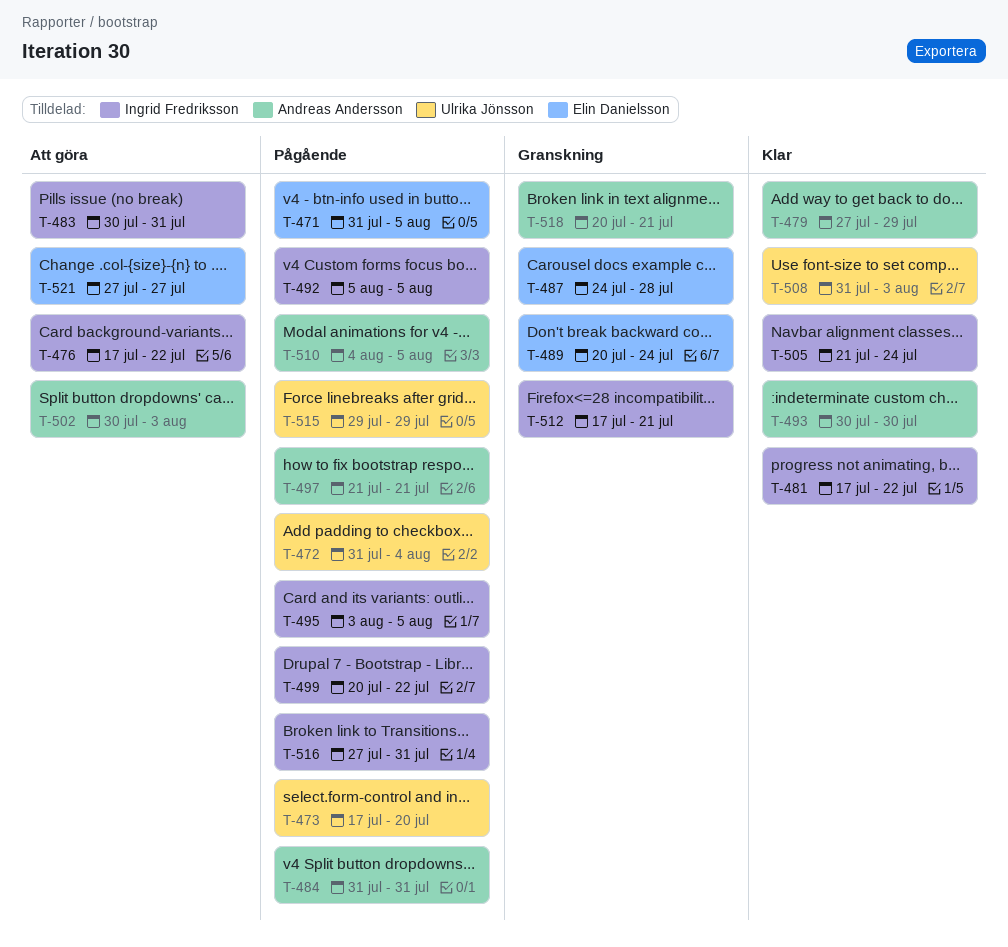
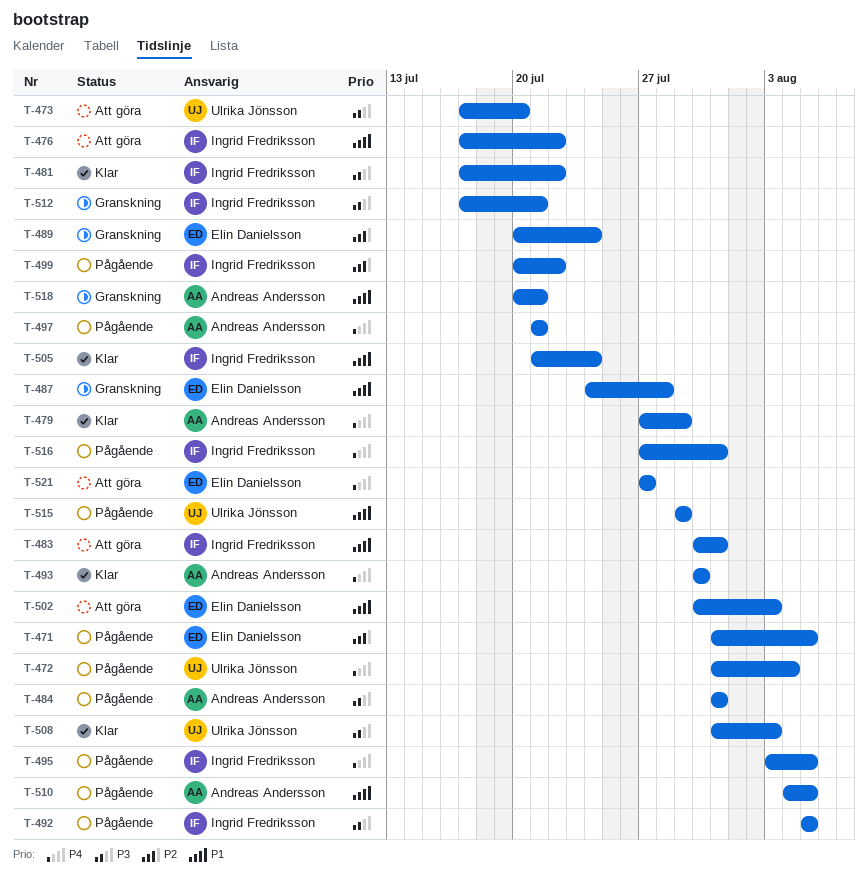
T-473, status: Pågående -> Att göra
T-502, owner: Andreas Andersson -> Elin Danielsson

